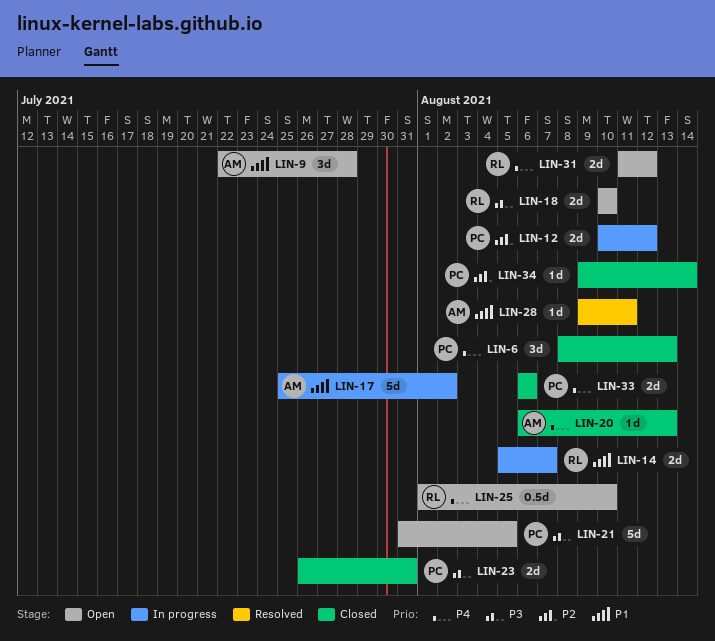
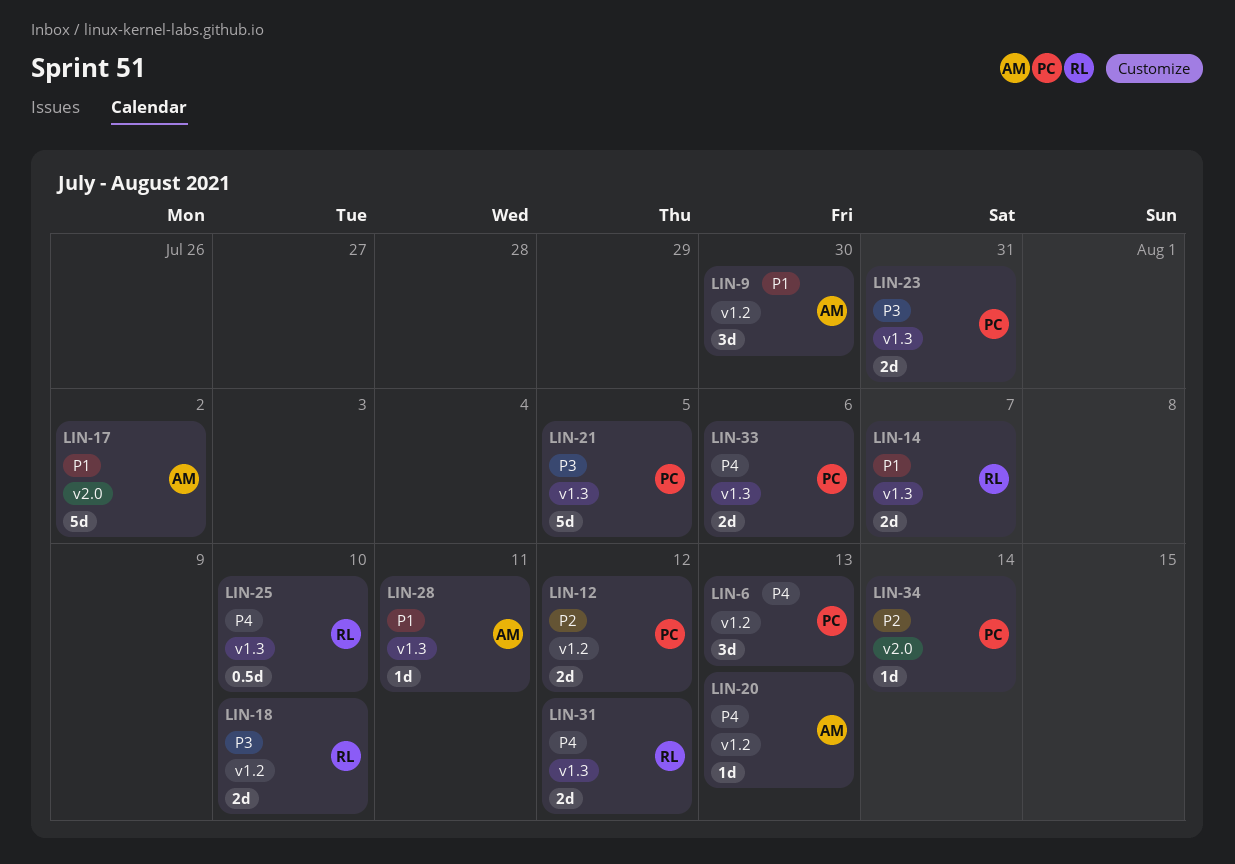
LIN-9, due: Jul 28 -> Jul 30

